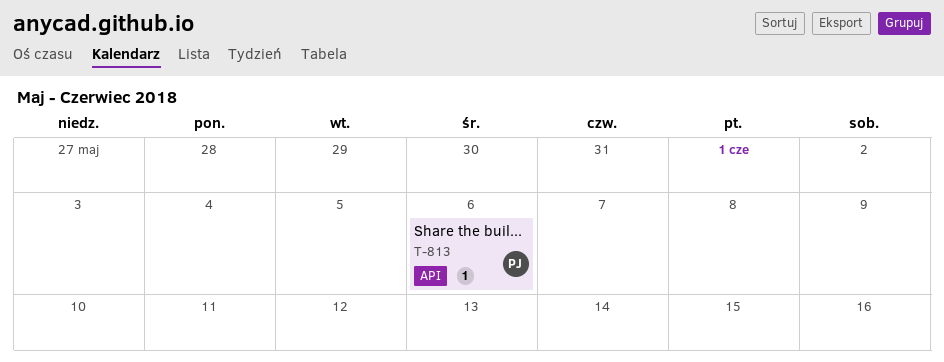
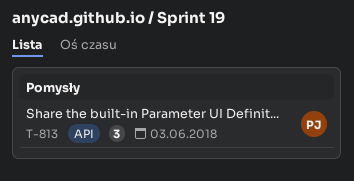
T-813, estimate: 1 -> 3
T-813, due: Jun 6 -> Jun 3

